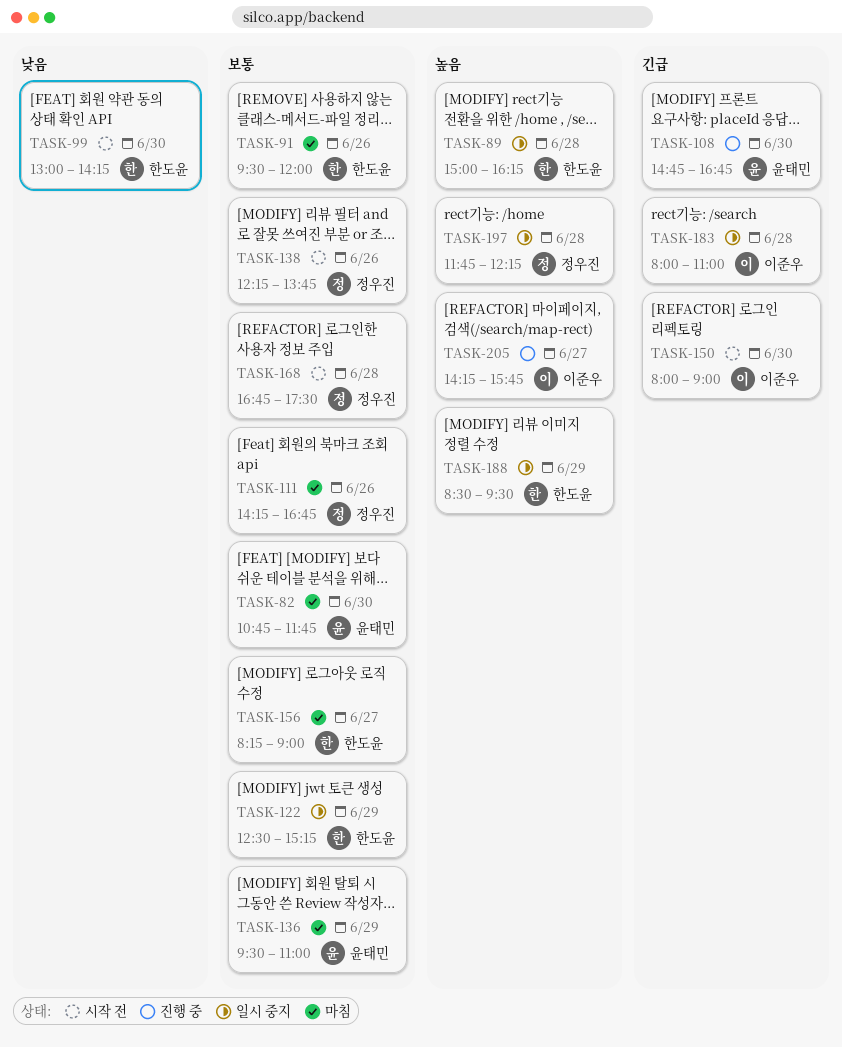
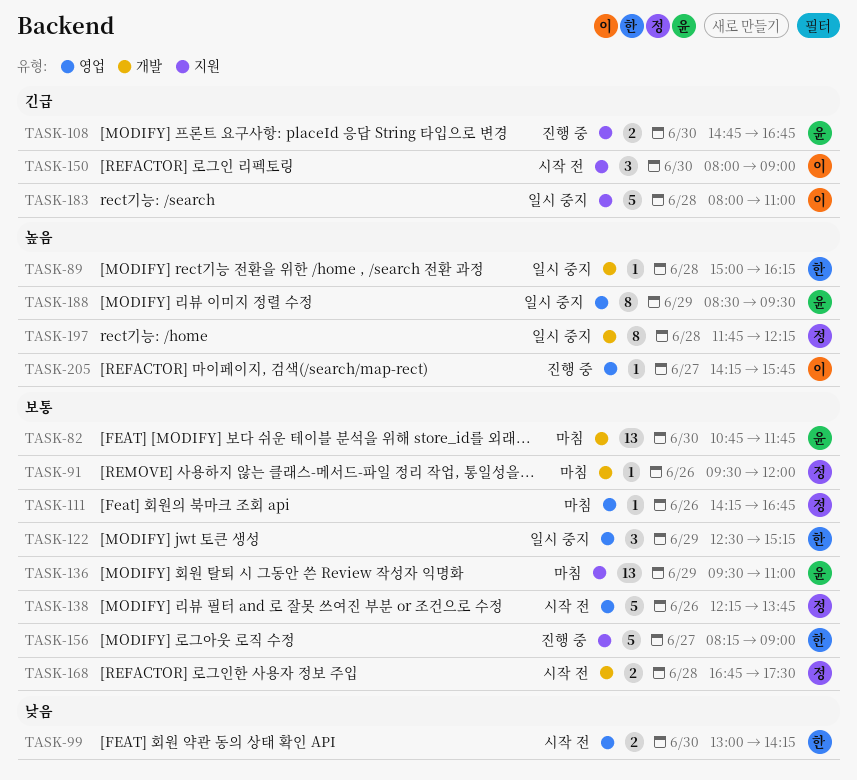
TASK-91, owner: 한도윤 -> 정우진
TASK-156, status: 마침 -> 진행 중
TASK-188, owner: 한도윤 -> 윤태민

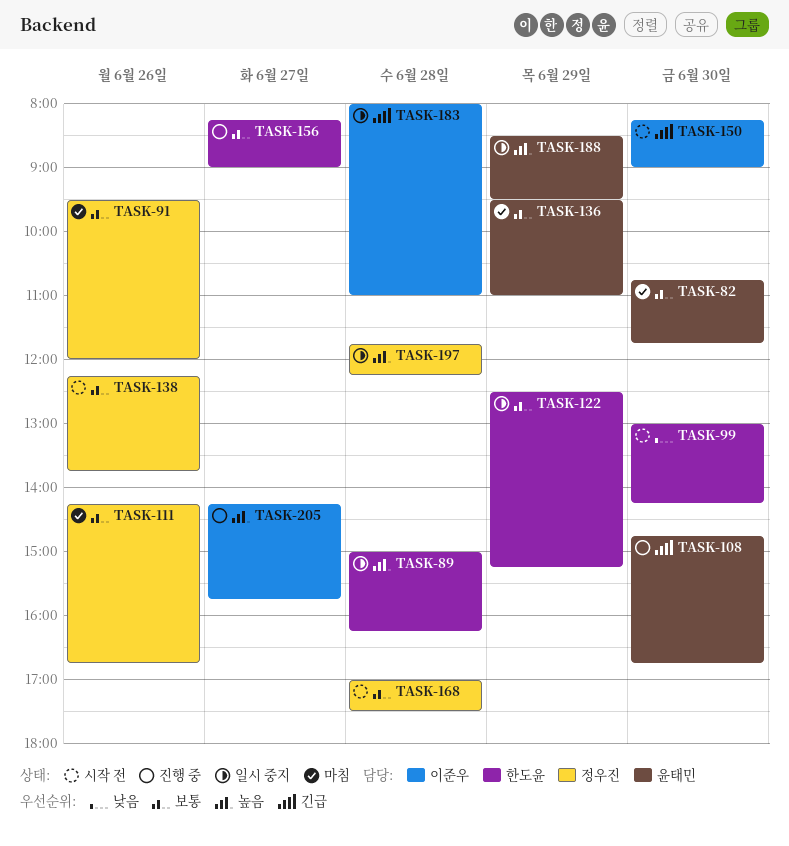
TASK-150, begins: 08:00 -> 08:15
TASK-168, begins: 16:45 -> 17:00

